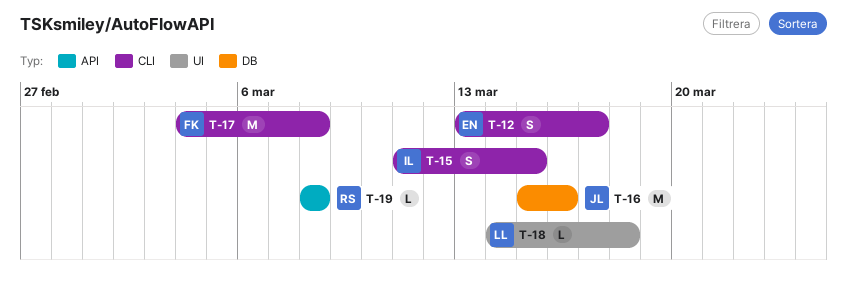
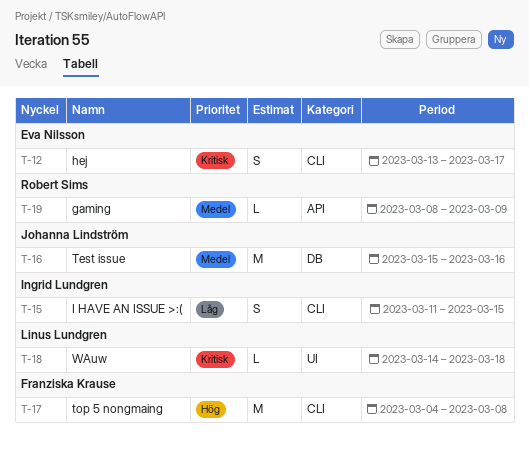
T-19, due: Mar 8 -> Mar 9

